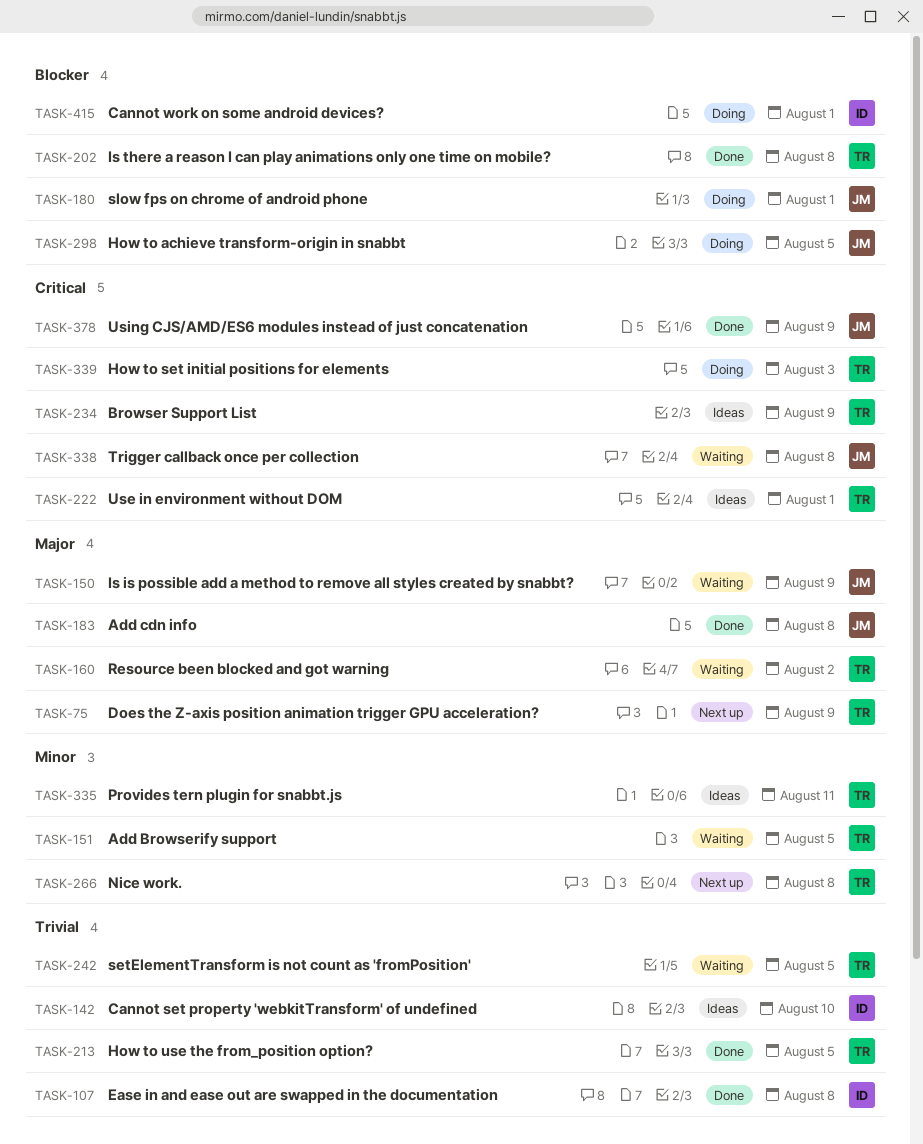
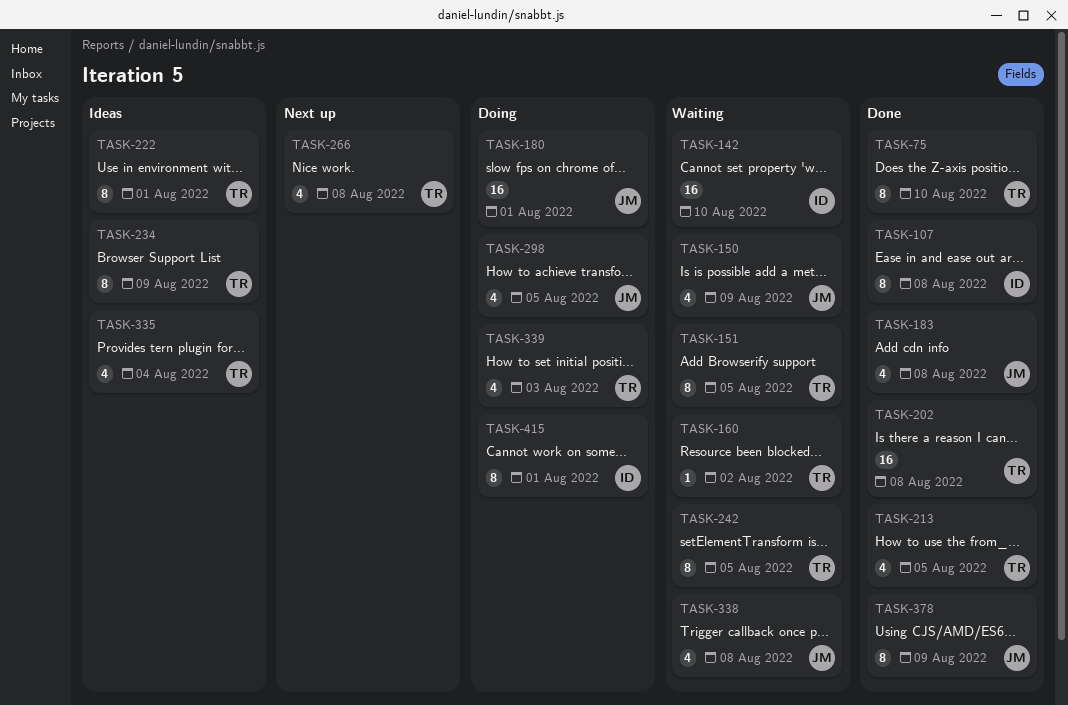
TASK-75, status: Next up -> Done
TASK-75, due: Aug 9 -> Aug 10
TASK-142, status: Ideas -> Waiting
TASK-335, due: Aug 11 -> Aug 4

